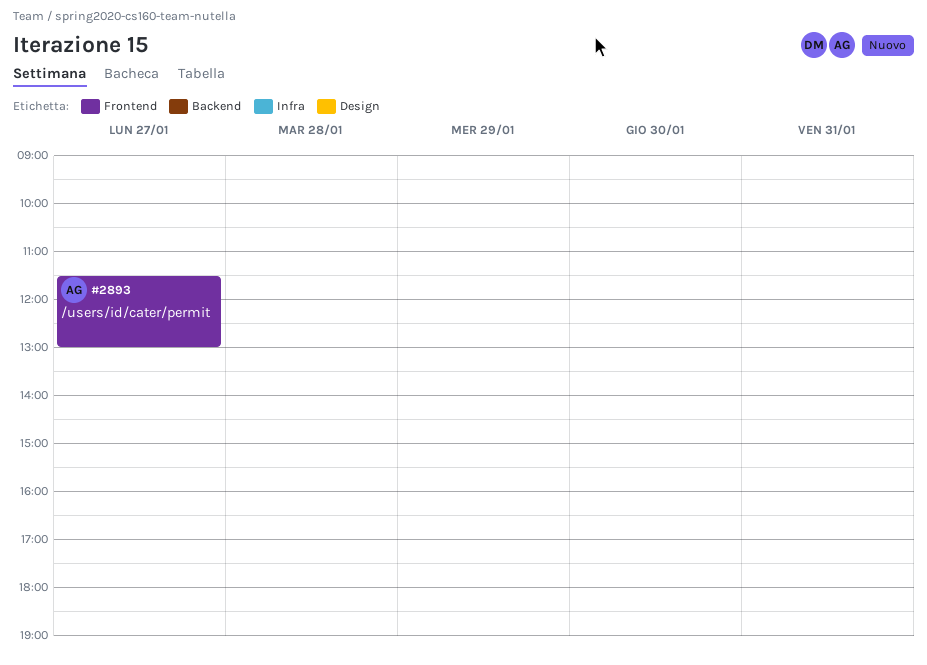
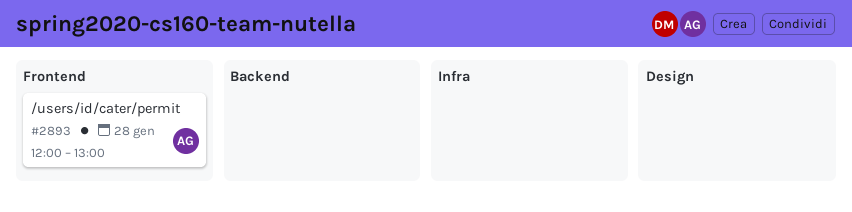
#2893, day: Jan 27 -> Jan 28
#2893, begins: 11:30 -> 12:00

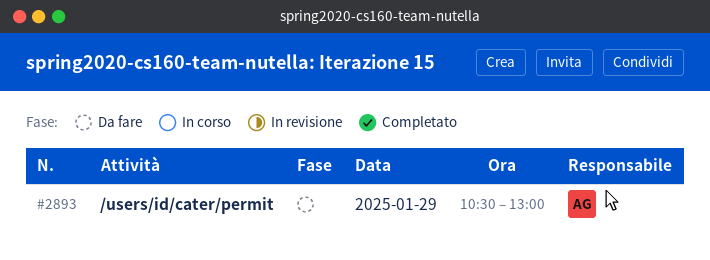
#2893, day: Jan 28 -> Jan 29
#2893, begins: 12:00 -> 10:30

